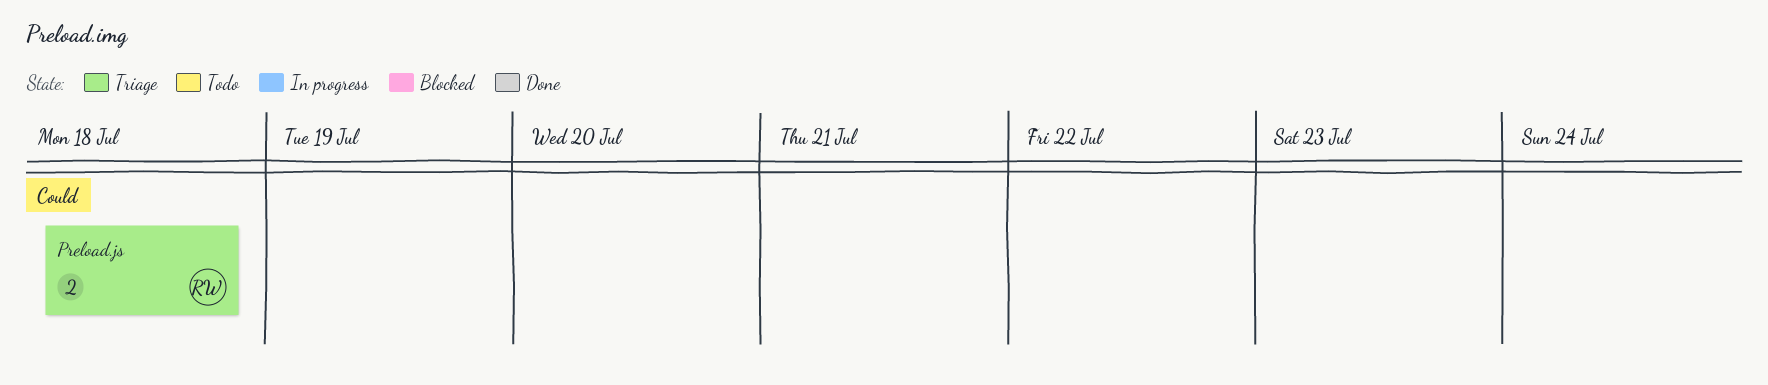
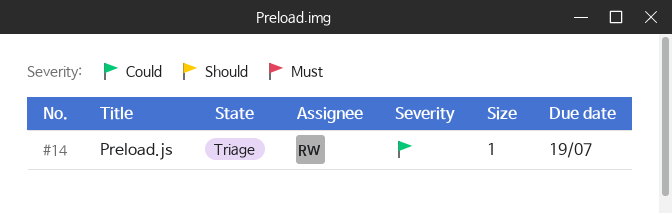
Preload.js, estimate: 2 -> 1
Preload.js, due: Jul 18 -> Jul 19

